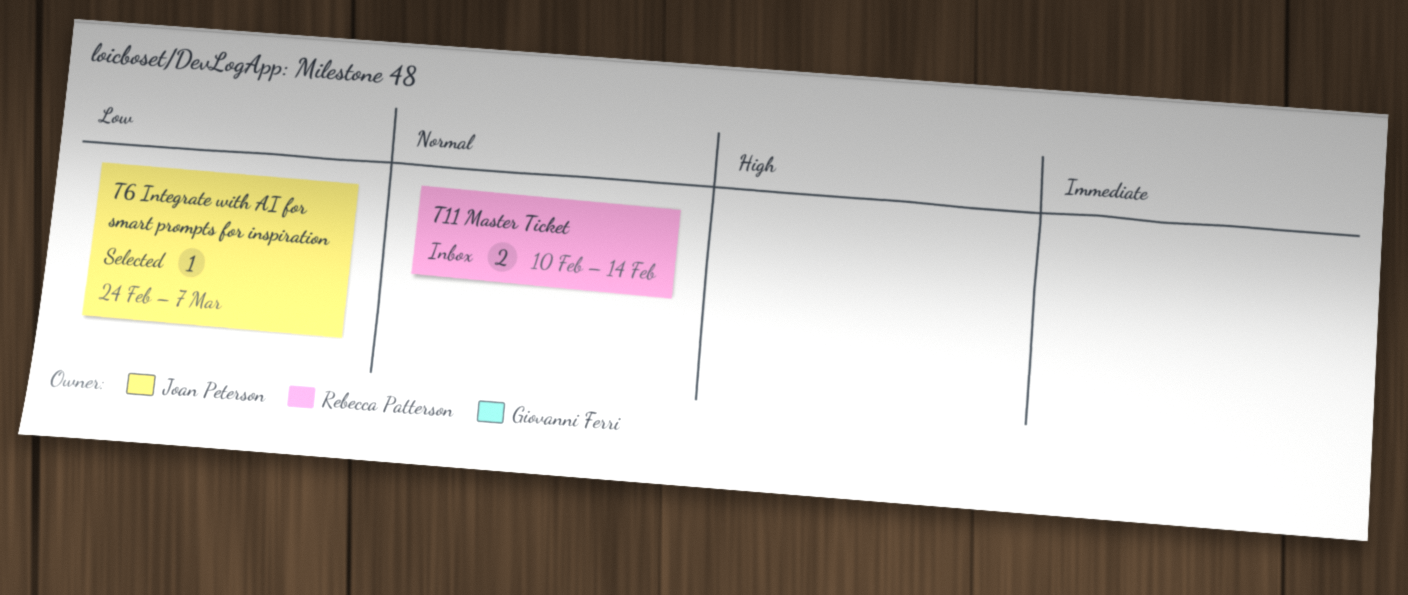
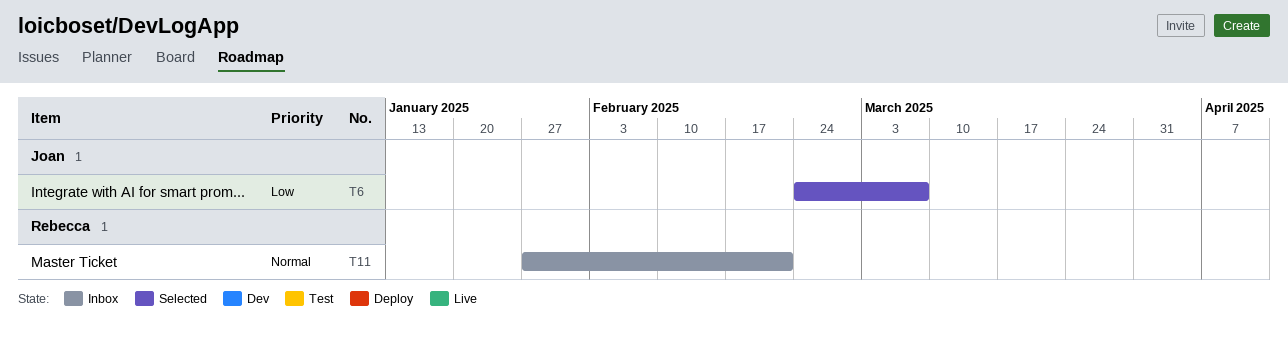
T11, start: Feb 10 -> Jan 27
T11, due: Feb 14 -> Feb 21

